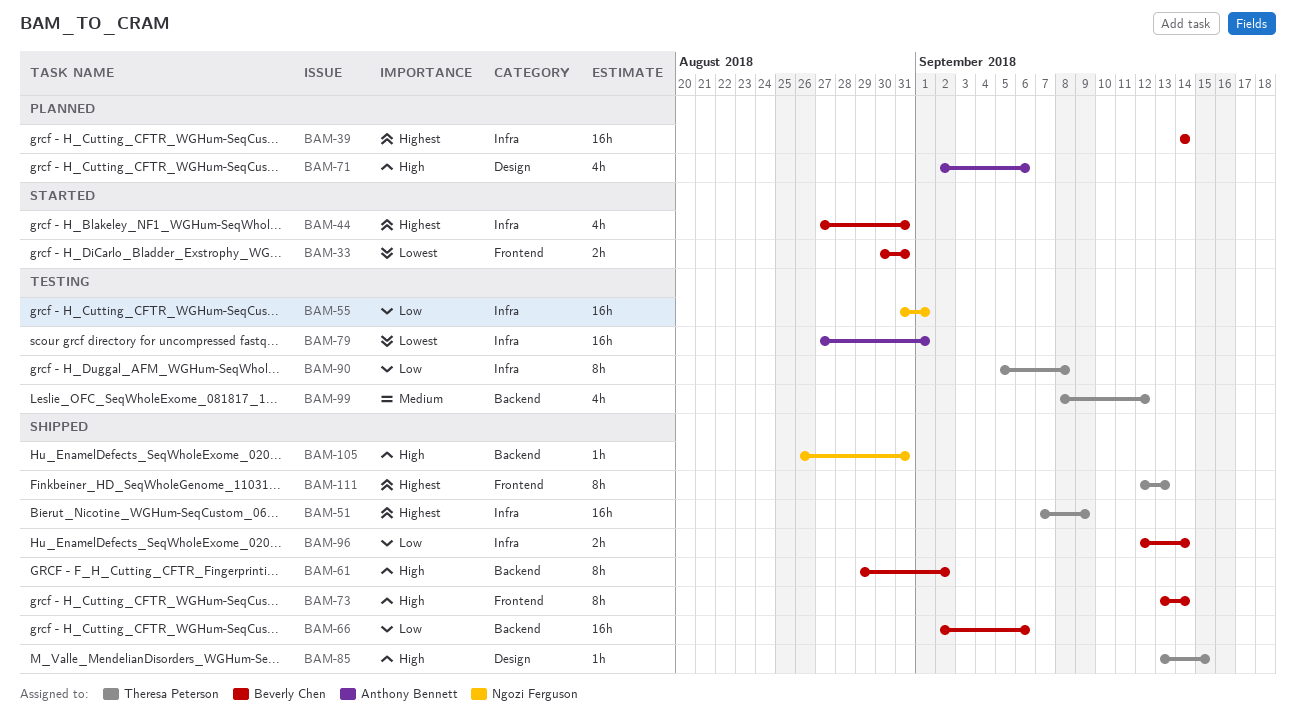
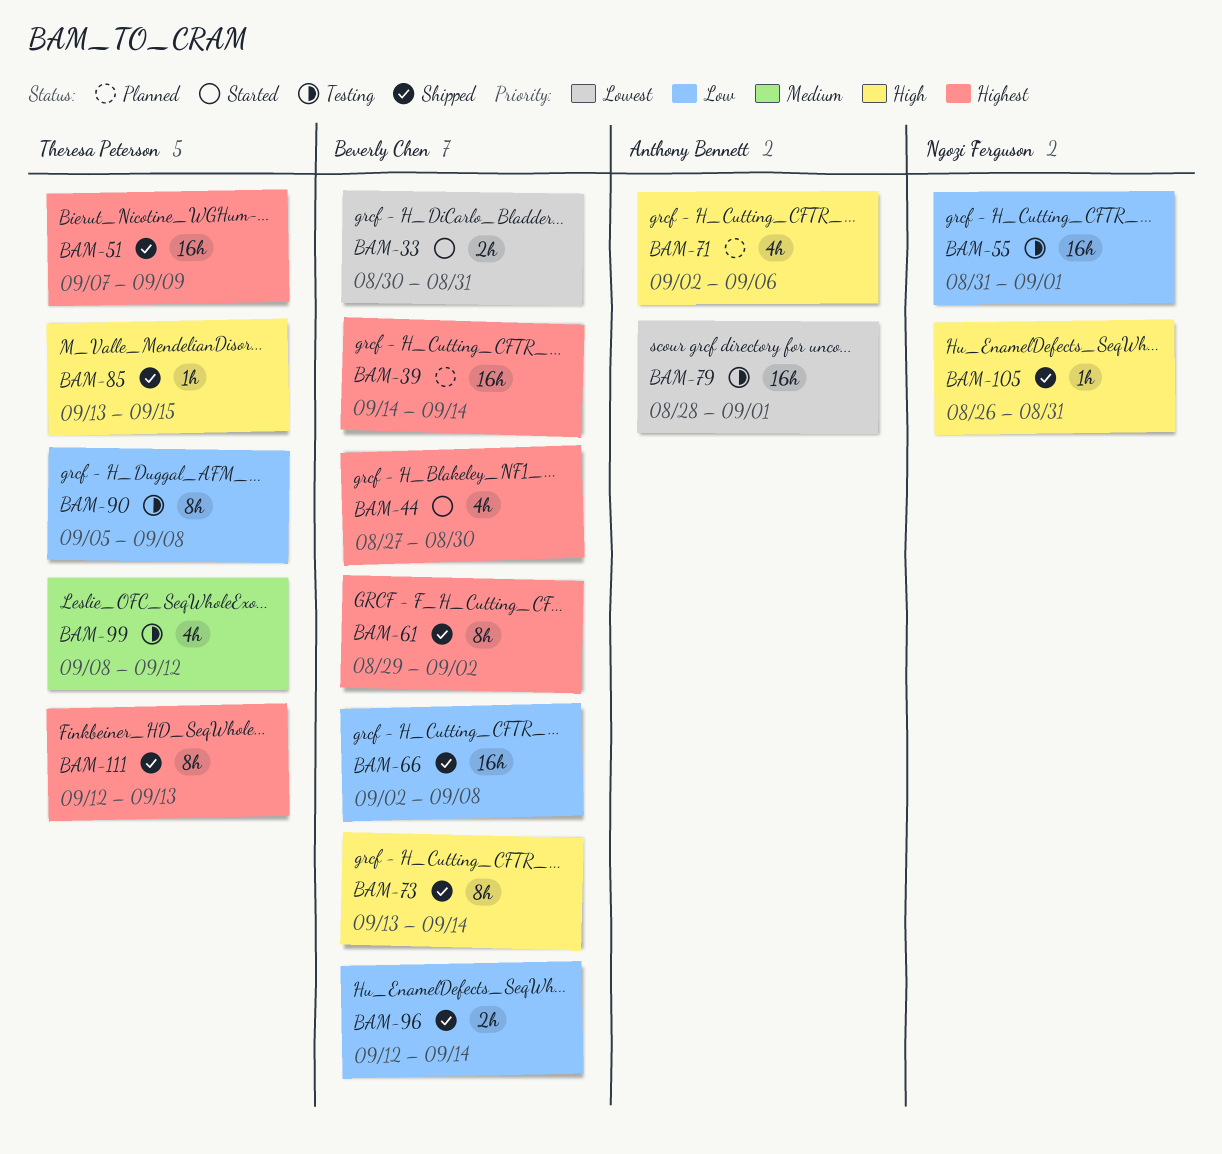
BAM-44, due: Aug 31 -> Aug 30
BAM-61, priority: High -> Highest
BAM-66, due: Sep 6 -> Sep 8
BAM-79, start: Aug 27 -> Aug 28

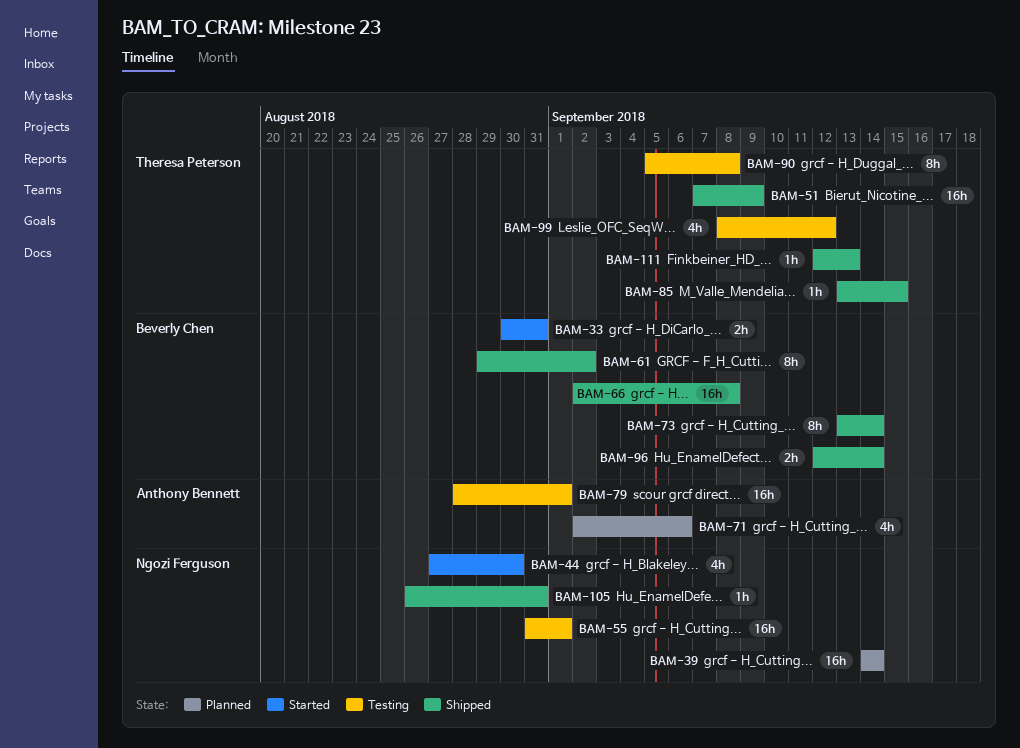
BAM-39, owner: Beverly Chen -> Ngozi Ferguson
BAM-44, owner: Beverly Chen -> Ngozi Ferguson
BAM-111, estimate: 8h -> 1h

